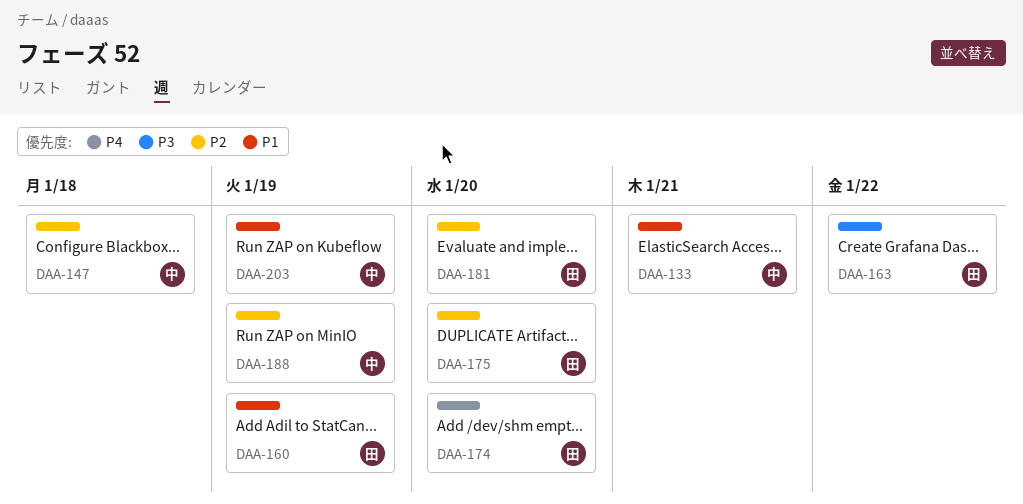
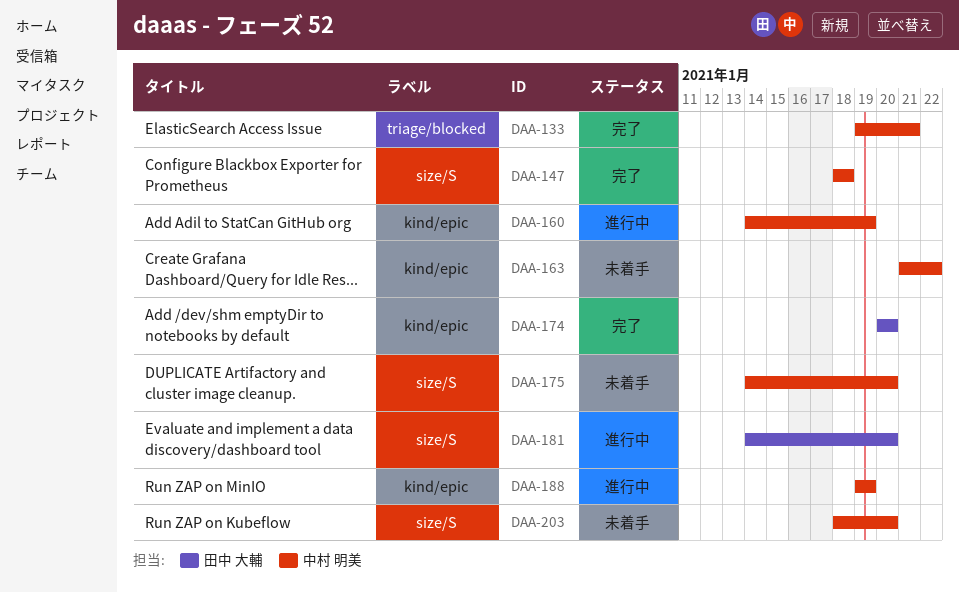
DAA-160, owner: 田中 大輔 -> 中村 明美
DAA-163, owner: 田中 大輔 -> 中村 明美
DAA-175, owner: 田中 大輔 -> 中村 明美
DAA-203, due: Jan 19 -> Jan 20

